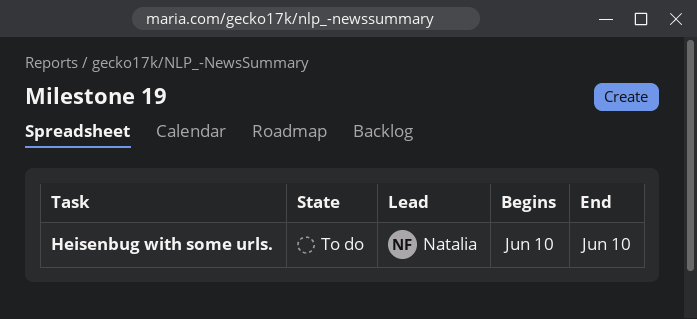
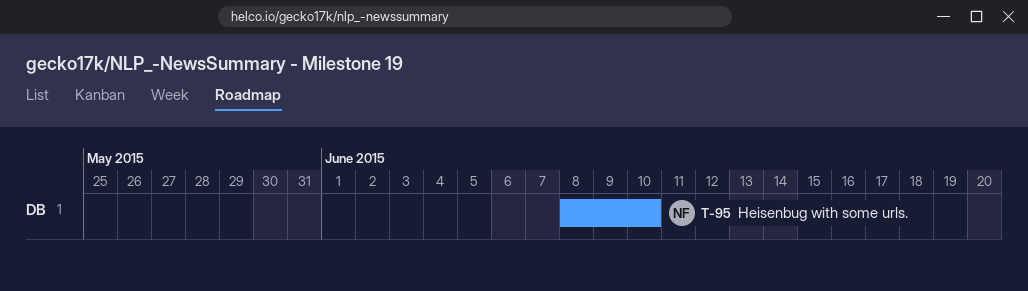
Heisenbug with some urls., start: Jun 10 -> Jun 8

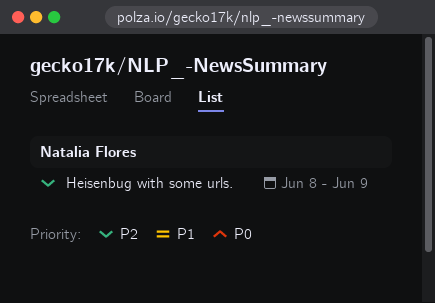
Heisenbug with some urls., due: Jun 10 -> Jun 9

